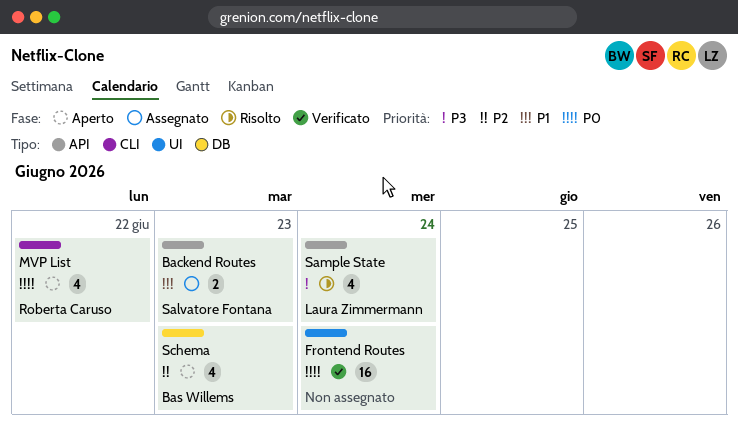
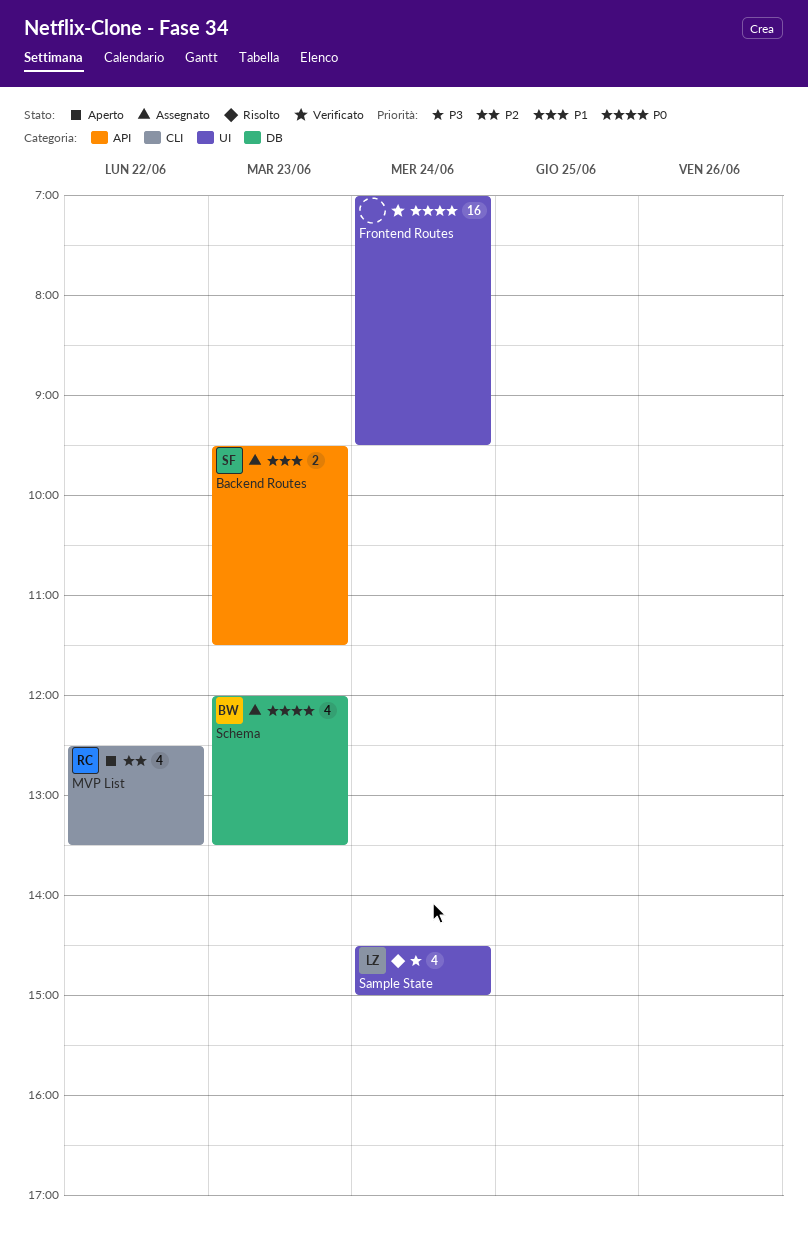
MVP List, priority: P0 -> P2
Sample State, label: API -> UI
Schema, status: Aperto -> Assegnato
Schema, priority: P2 -> P0

